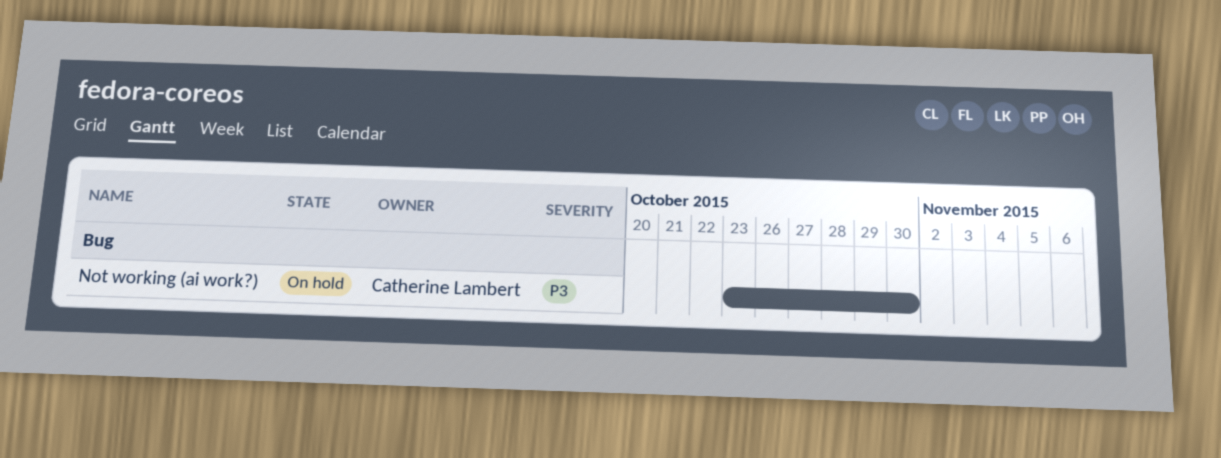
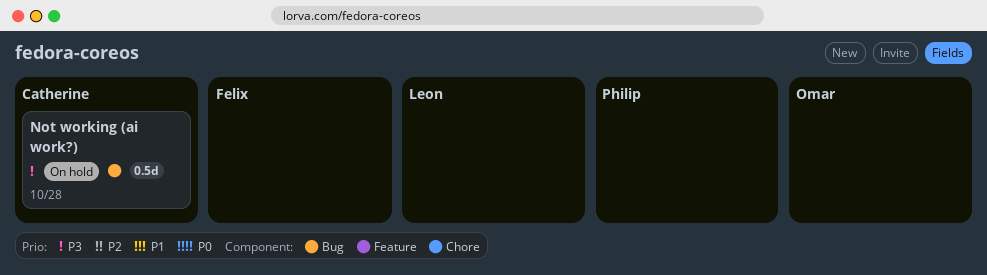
Not working (ai work?), due: Oct 30 -> Oct 28

